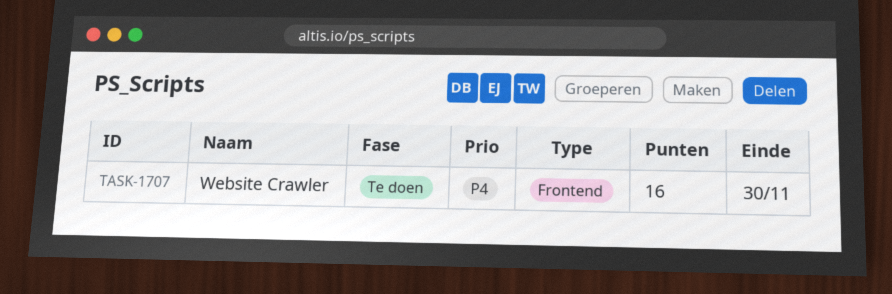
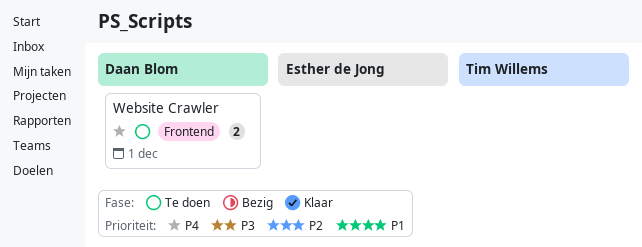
Website Crawler, estimate: 16 -> 2
Website Crawler, due: Nov 30 -> Dec 1

